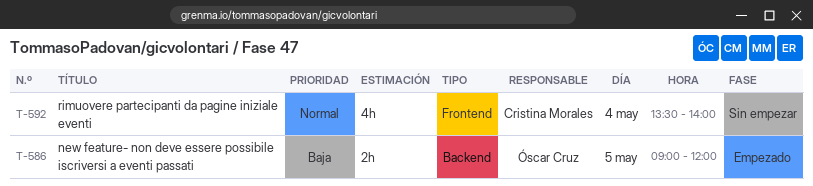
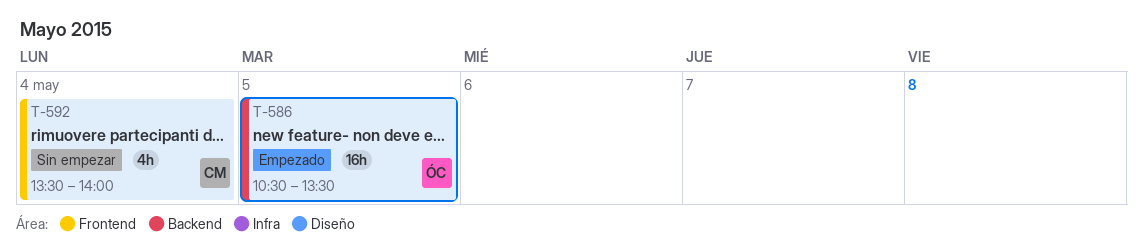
T-586, estimate: 2h -> 16h
T-586, begins: 09:00 -> 10:30
T-586, ends: 12:00 -> 13:30

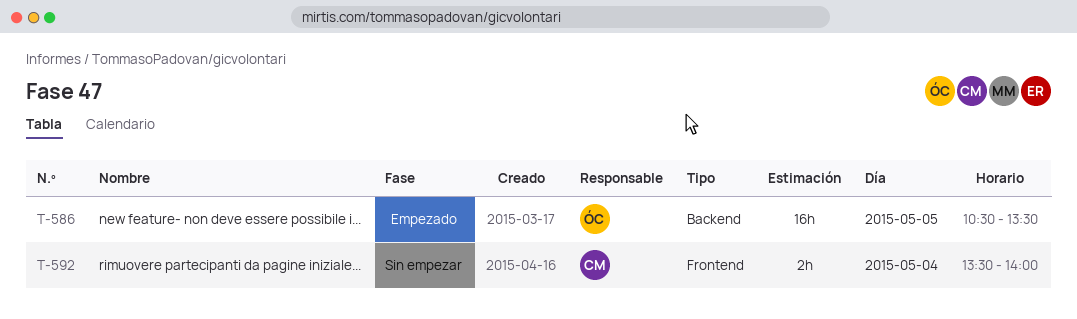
T-592, estimate: 4h -> 2h

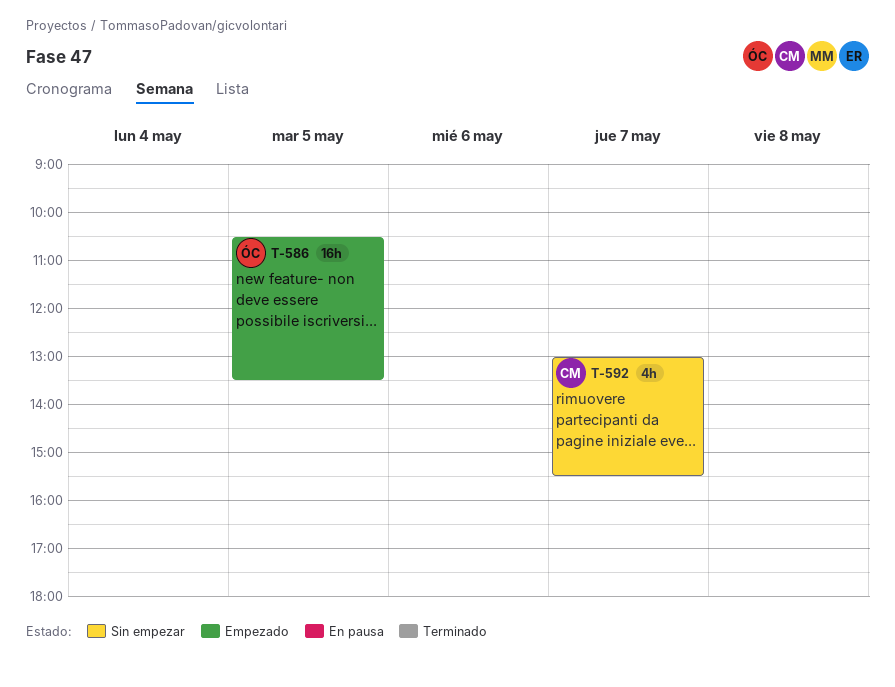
T-592, estimate: 2h -> 4h
T-592, day: May 4 -> May 7
T-592, begins: 13:30 -> 13:00
T-592, ends: 14:00 -> 15:30

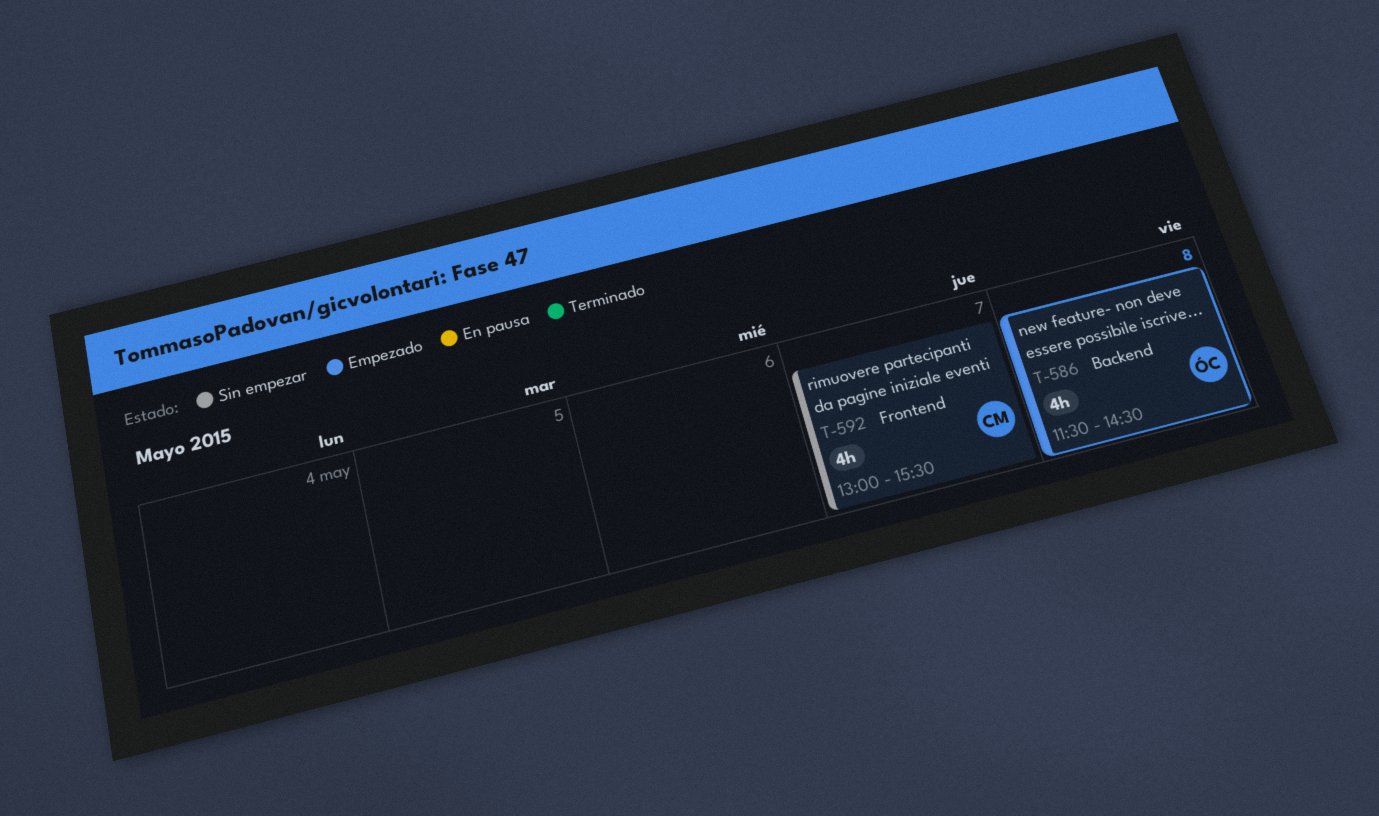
T-586, estimate: 16h -> 4h
T-586, day: May 5 -> May 8
T-586, begins: 10:30 -> 11:30
T-586, ends: 13:30 -> 14:30

